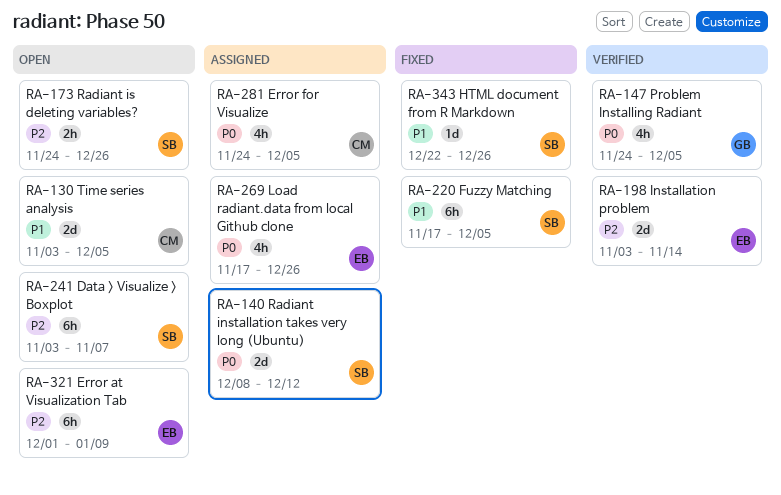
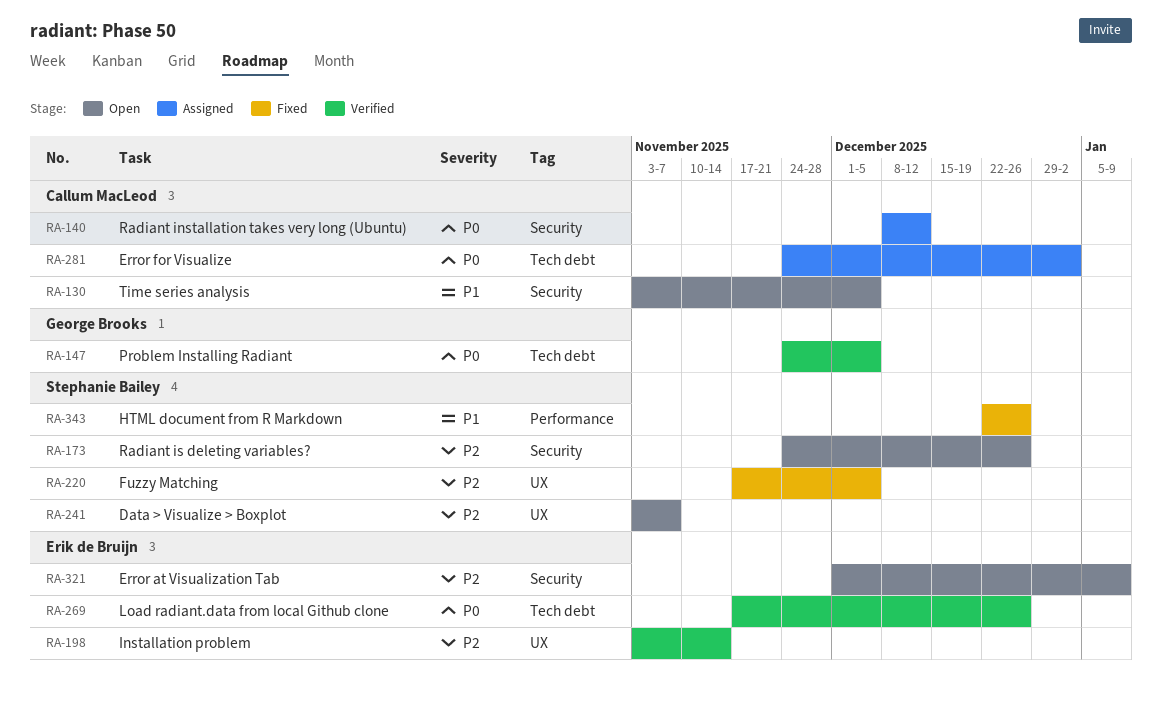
RA-140, owner: Stephanie Bailey -> Callum MacLeod
RA-220, priority: P1 -> P2
RA-269, status: Assigned -> Verified
RA-281, due: Dec 5 -> Jan 2

